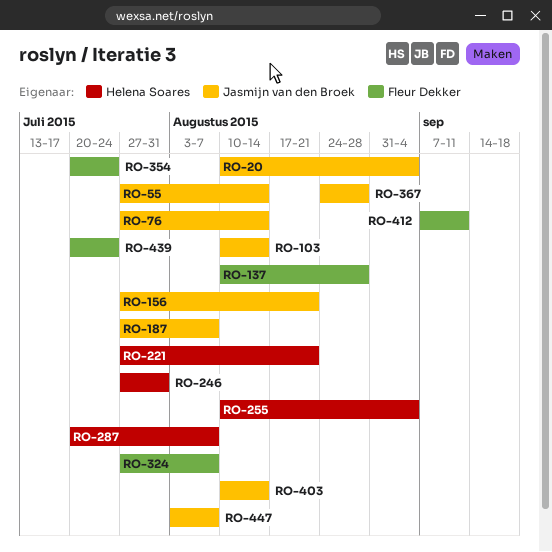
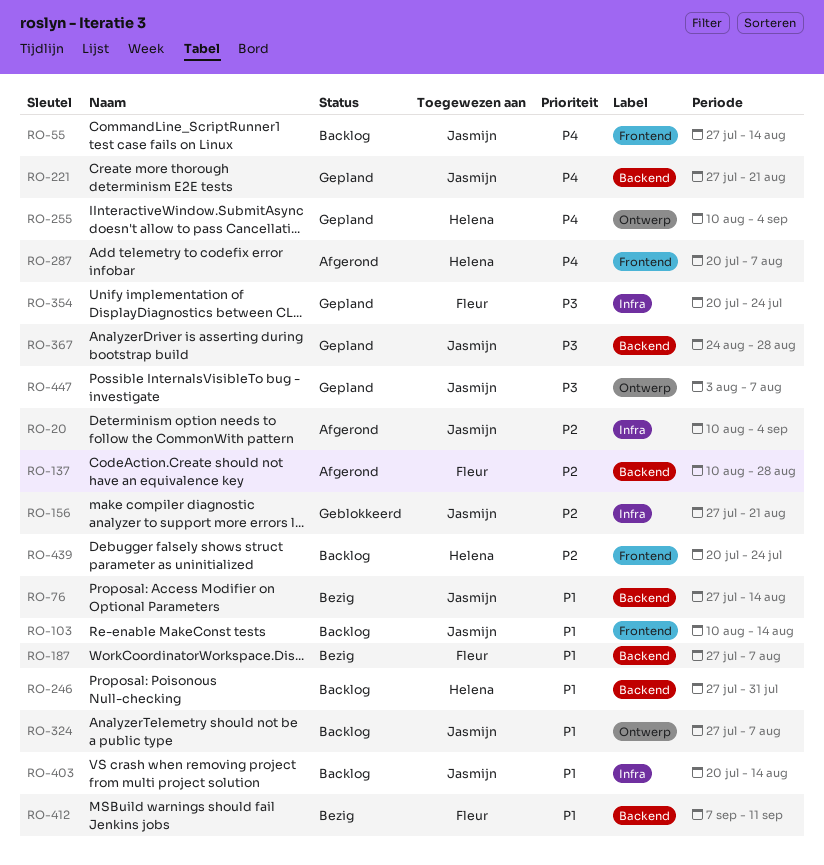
RO-187, owner: Jasmijn van den Broek -> Fleur Dekker
RO-221, owner: Helena Soares -> Jasmijn van den Broek
RO-324, owner: Fleur Dekker -> Jasmijn van den Broek
RO-403, start: Aug 10 -> Jul 20
RO-439, owner: Fleur Dekker -> Helena Soares

